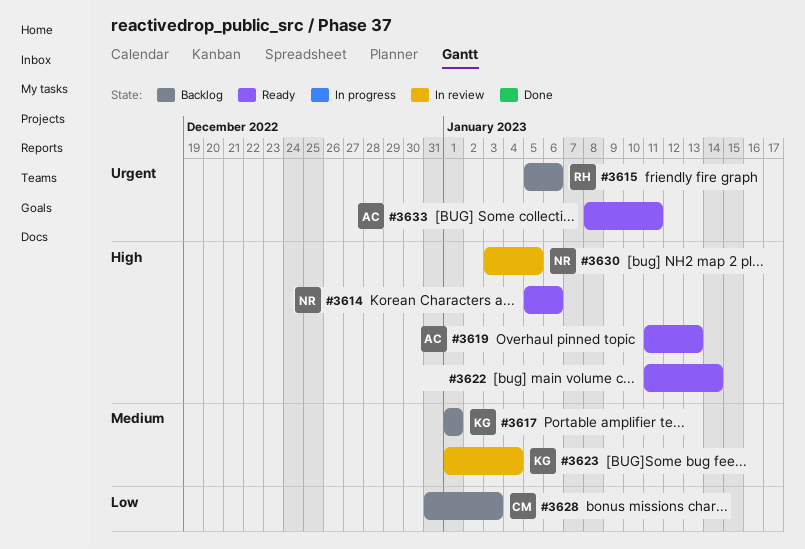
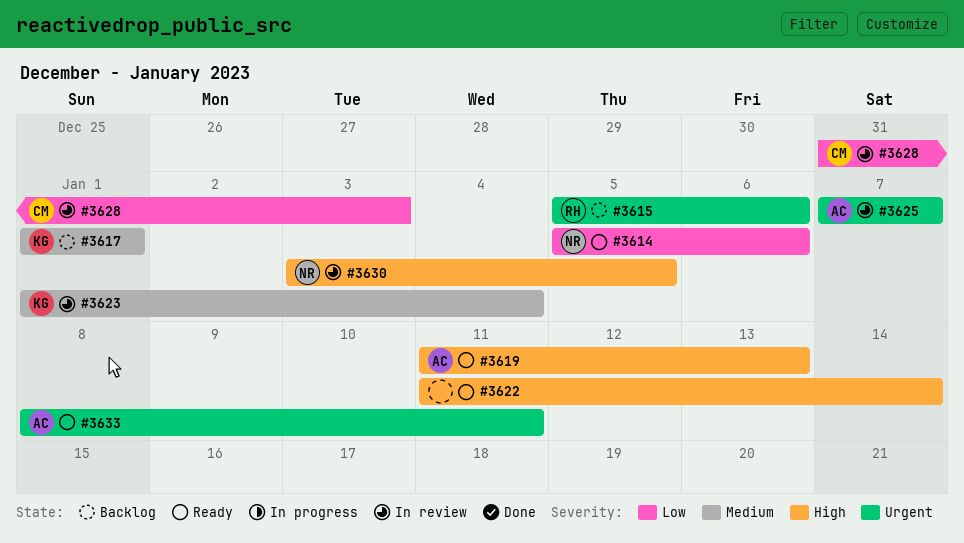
#3614, priority: High -> Low
#3625: none -> present
#3628, status: Backlog -> In review

